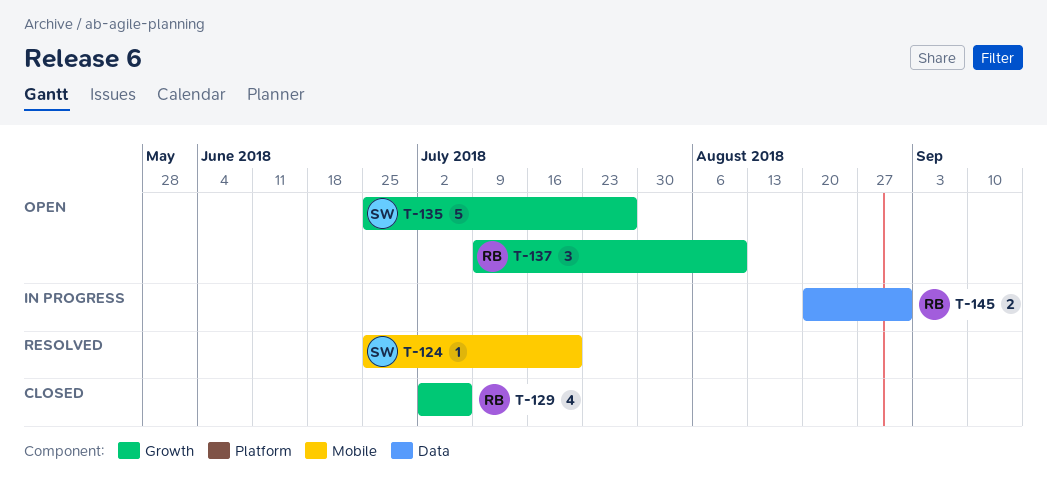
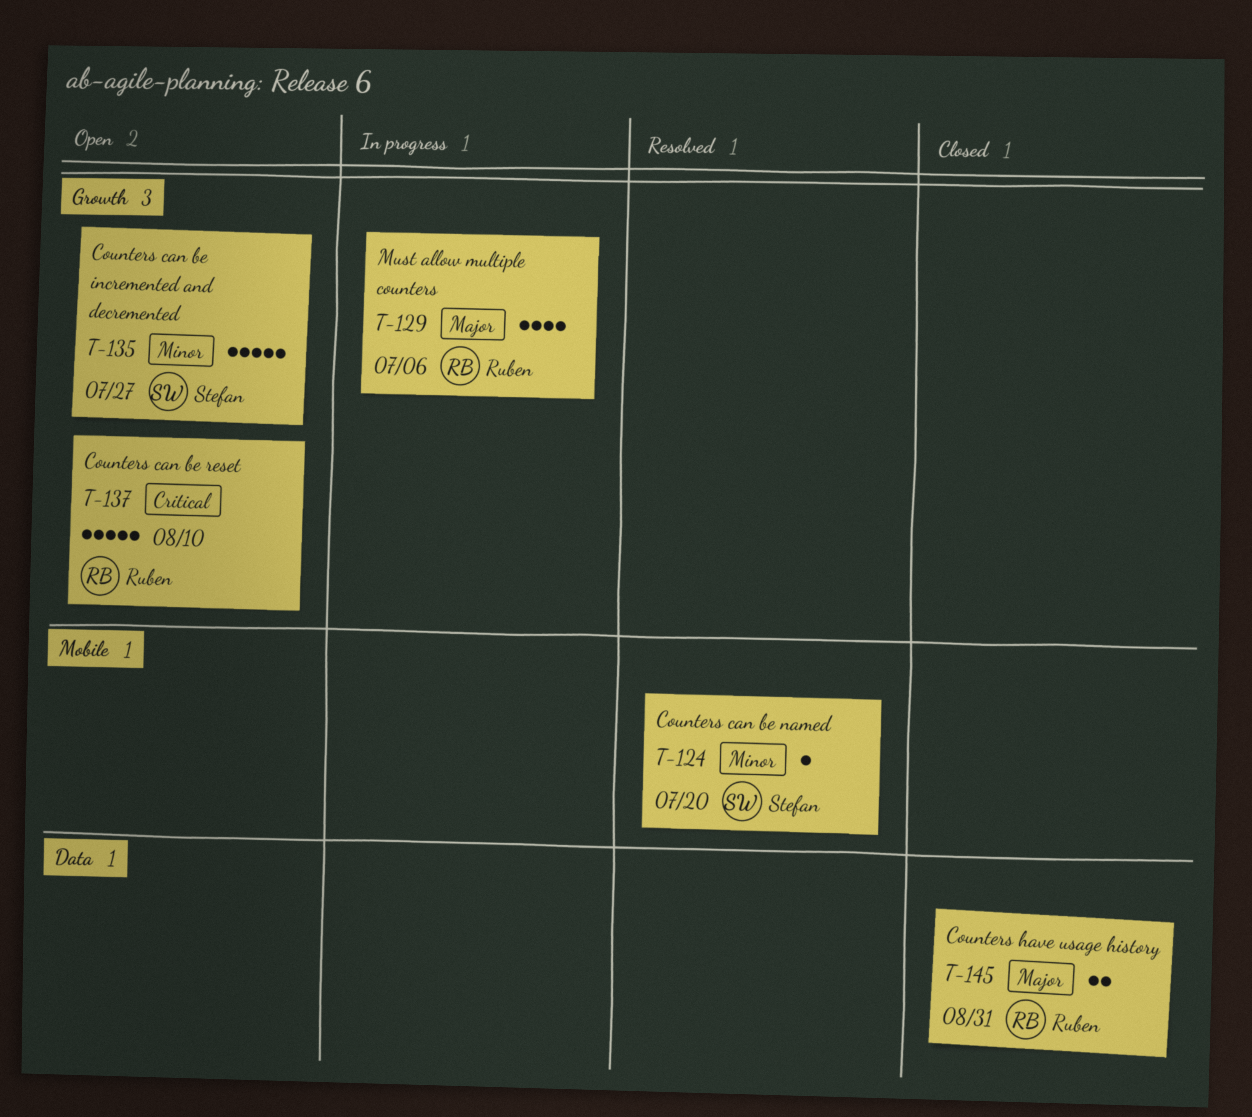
T-129, status: Closed -> In progress
T-137, estimate: 3 -> 5
T-145, status: In progress -> Closed

